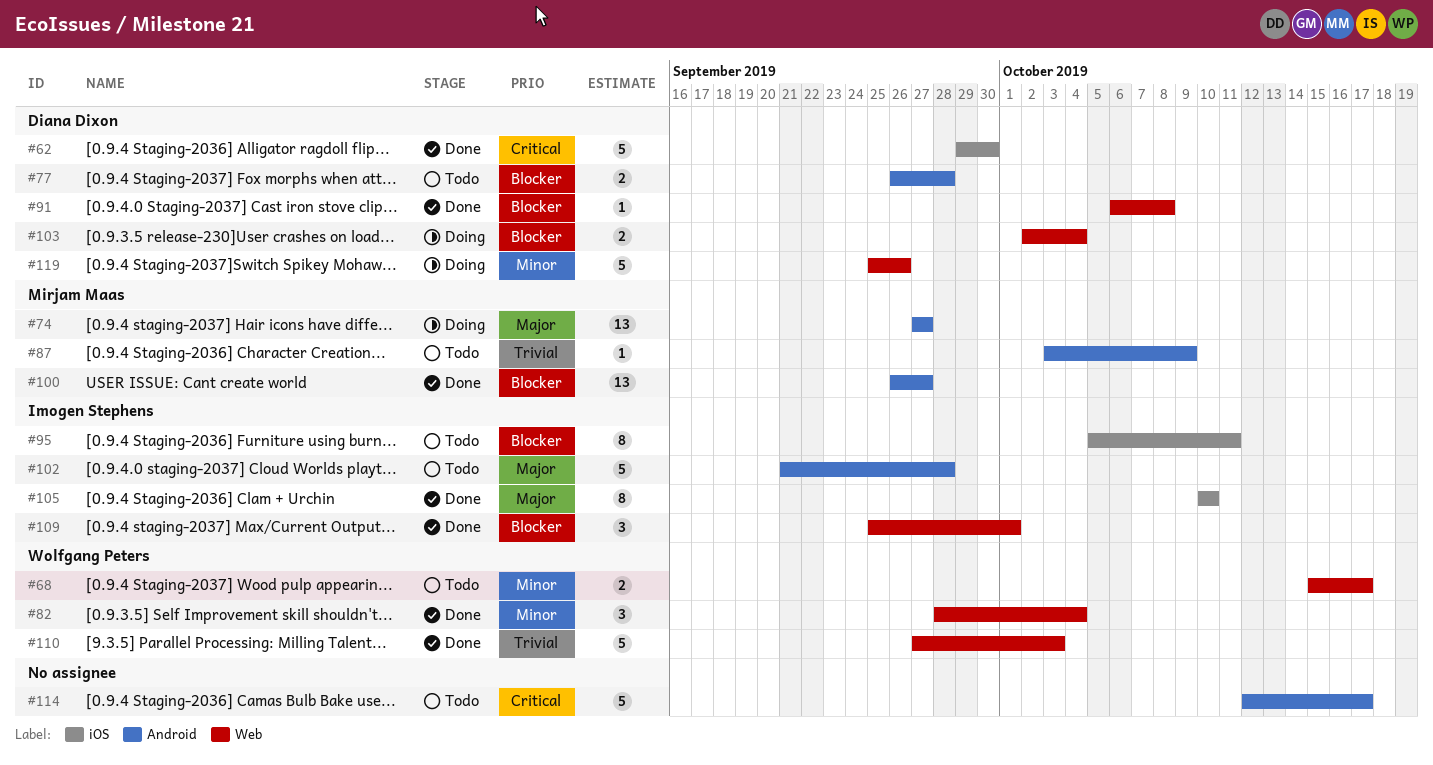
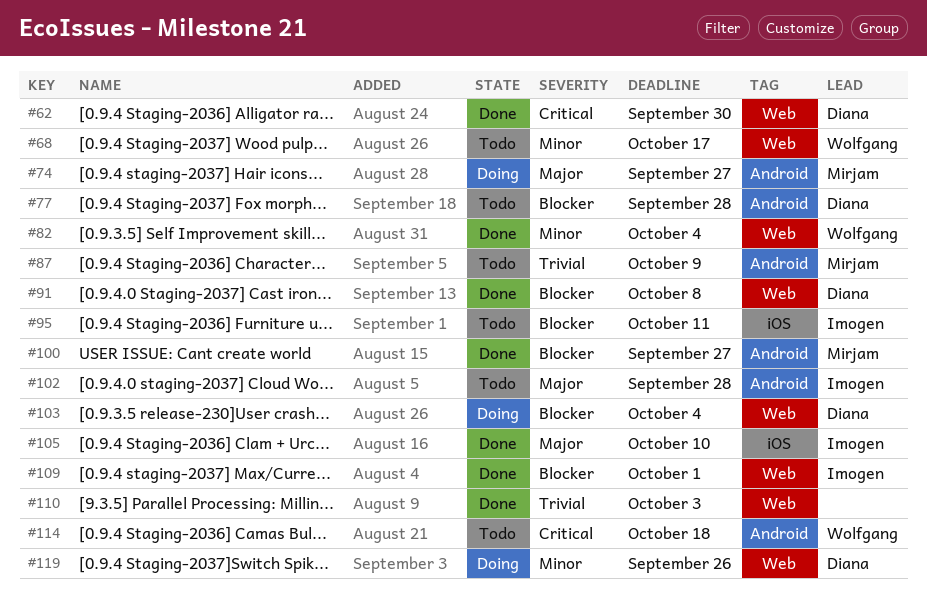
#62, label: iOS -> Web
#110, owner: Wolfgang Peters -> none
#114, owner: none -> Wolfgang Peters
#114, due: Oct 17 -> Oct 18

